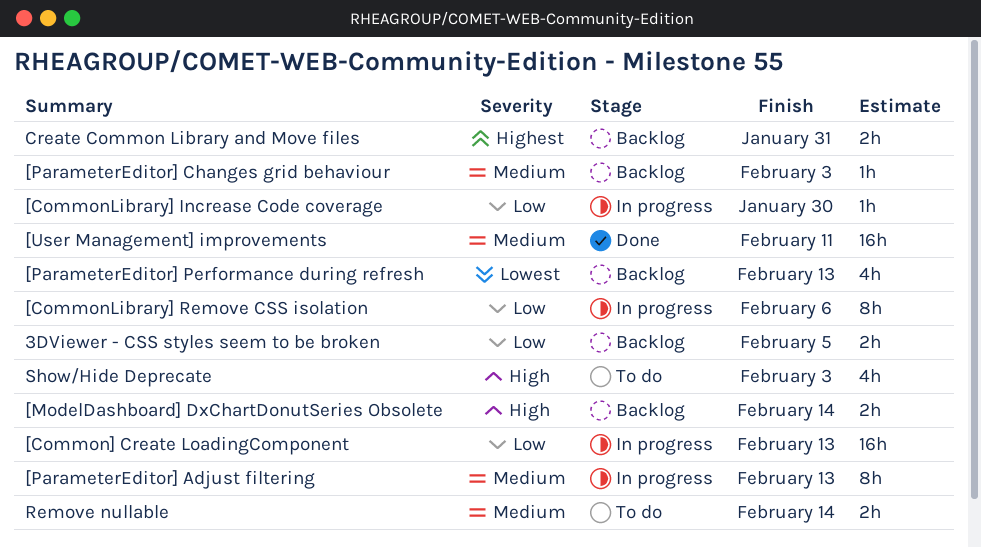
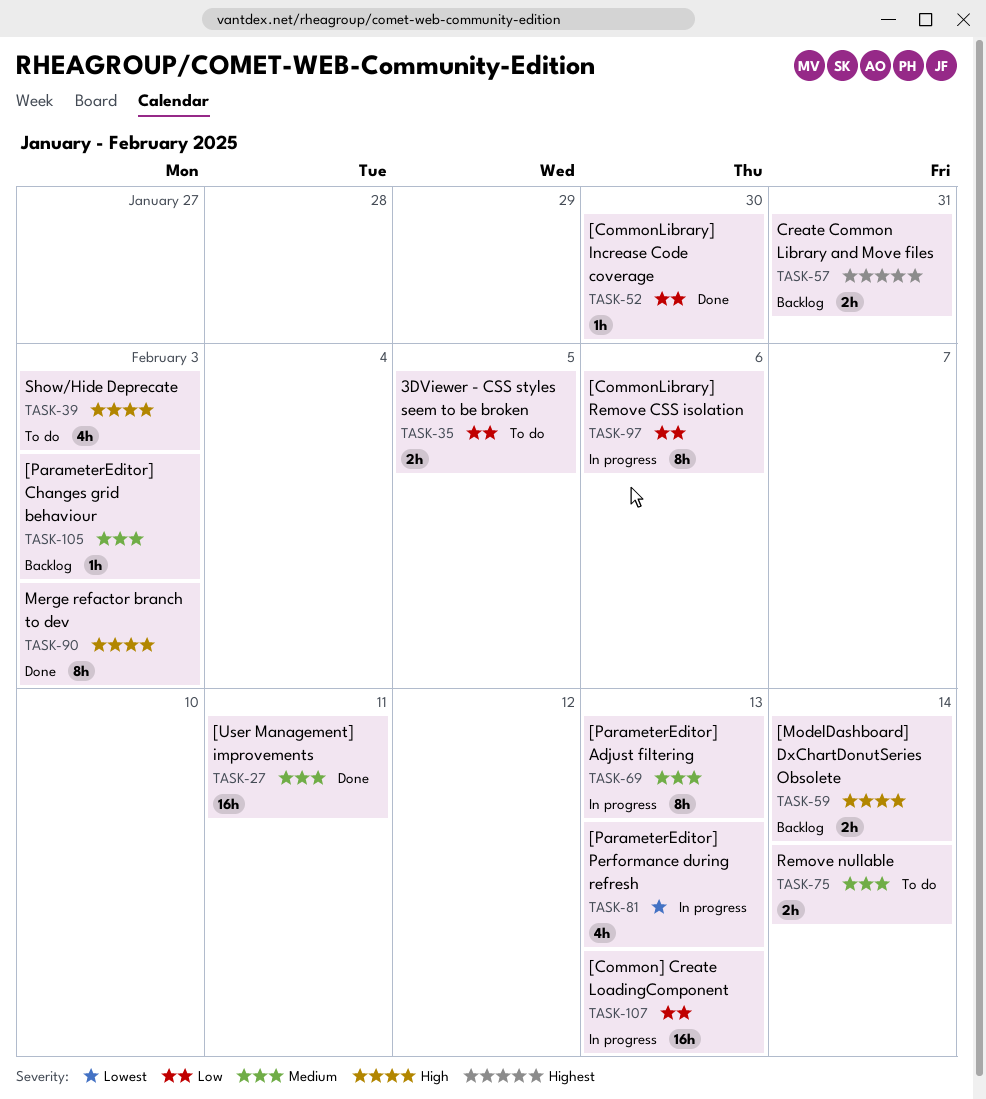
3DViewer - CSS styles seem to be broken, status: Backlog -> To do
[CommonLibrary] Increase Code coverage, status: In progress -> Done
[ParameterEditor] Performance during refresh, status: Backlog -> In progress
Merge refactor branch to dev: none -> present

